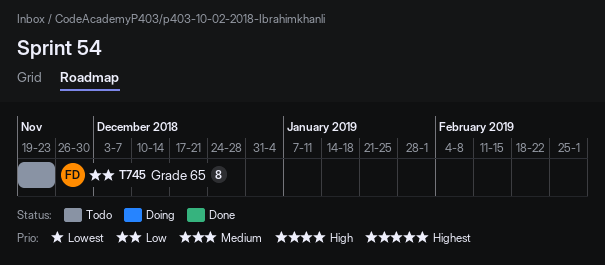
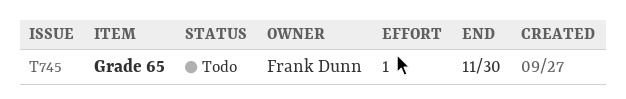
T745, estimate: 8 -> 1
T745, due: Nov 23 -> Nov 30

